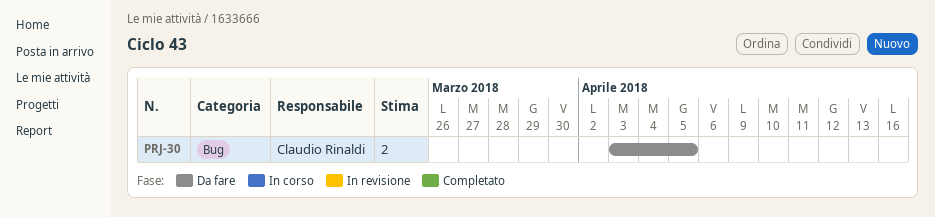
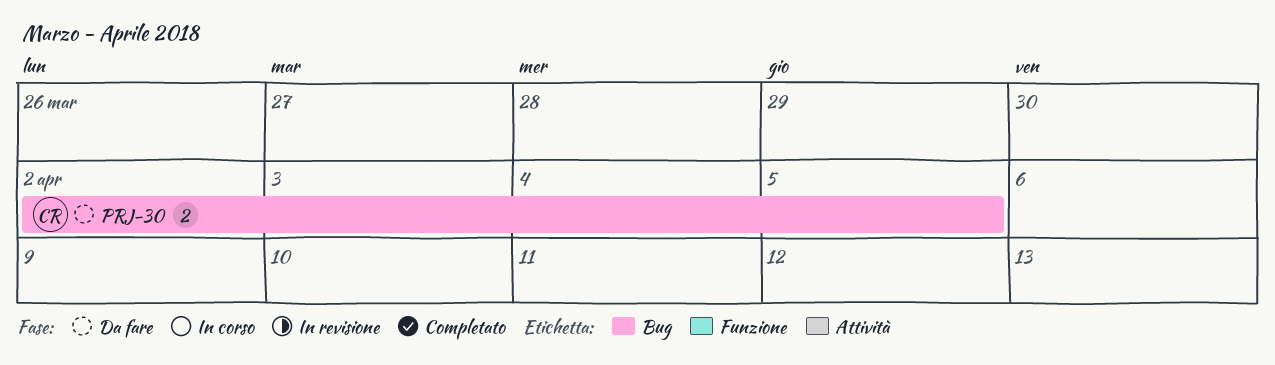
PRJ-30, start: Apr 3 -> Apr 2

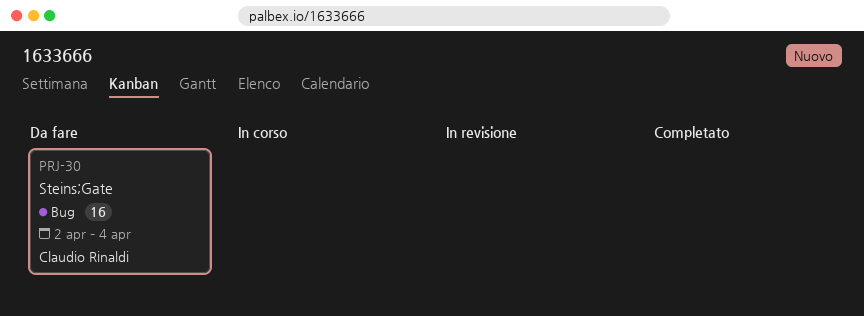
PRJ-30, estimate: 2 -> 16
PRJ-30, due: Apr 5 -> Apr 4

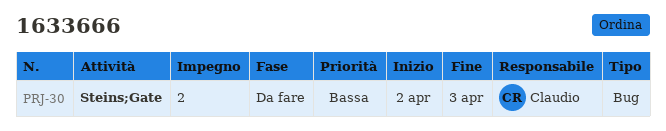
PRJ-30, estimate: 16 -> 2
PRJ-30, due: Apr 4 -> Apr 3

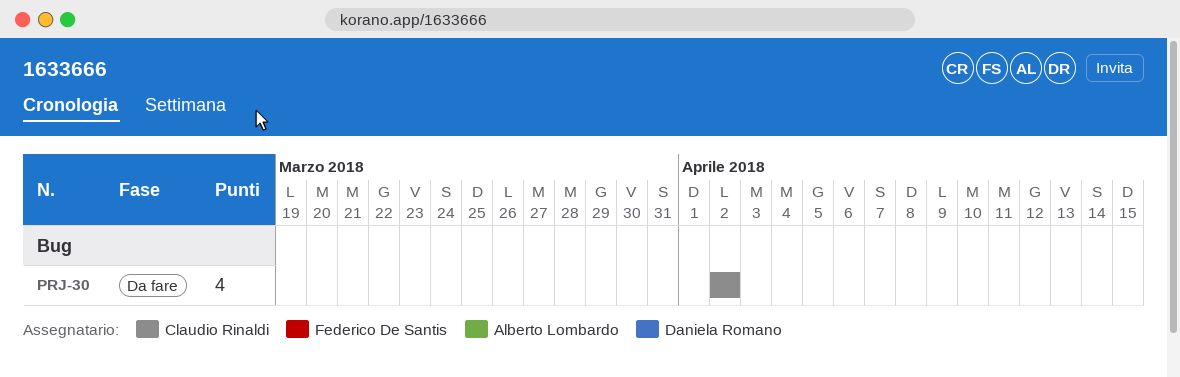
PRJ-30, estimate: 2 -> 4
PRJ-30, due: Apr 3 -> Apr 2

